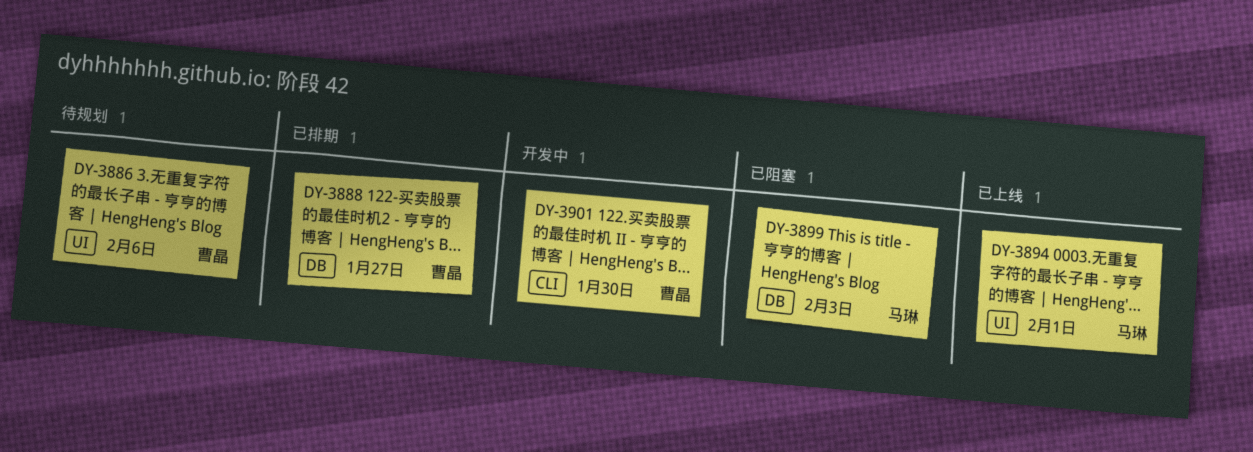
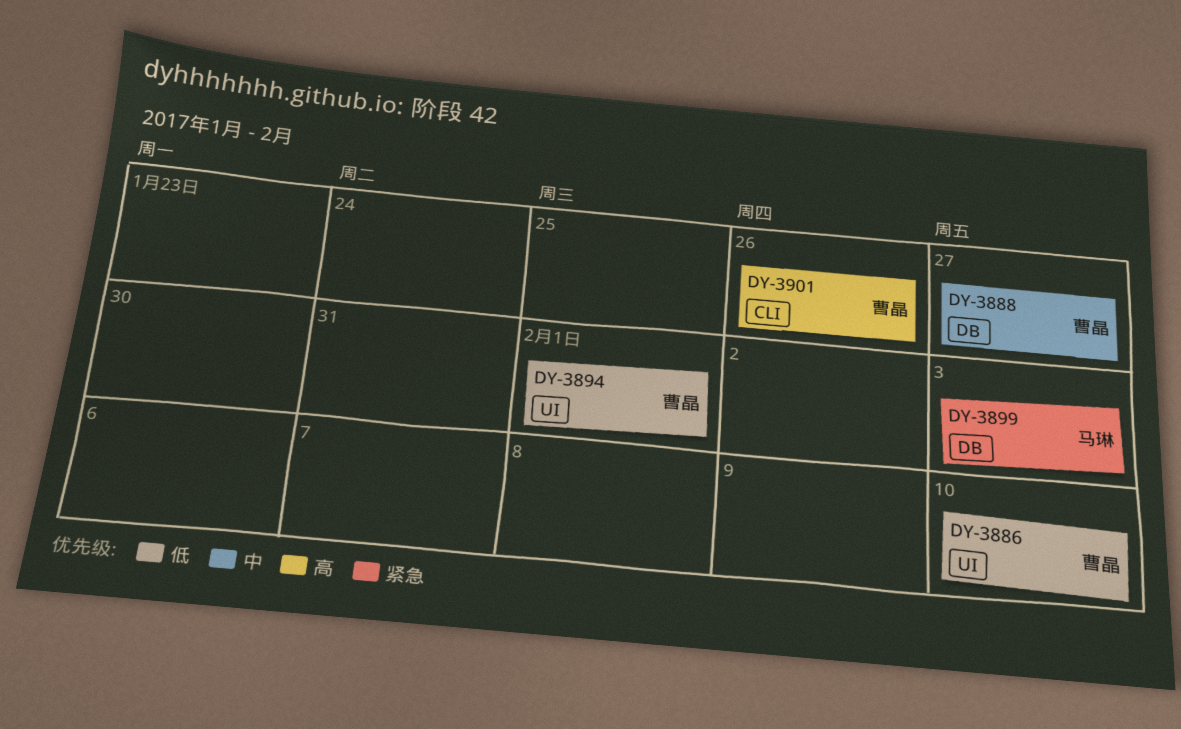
DY-3886, due: Feb 6 -> Feb 10
DY-3894, owner: 马琳 -> 曹晶
DY-3901, due: Jan 30 -> Jan 26

